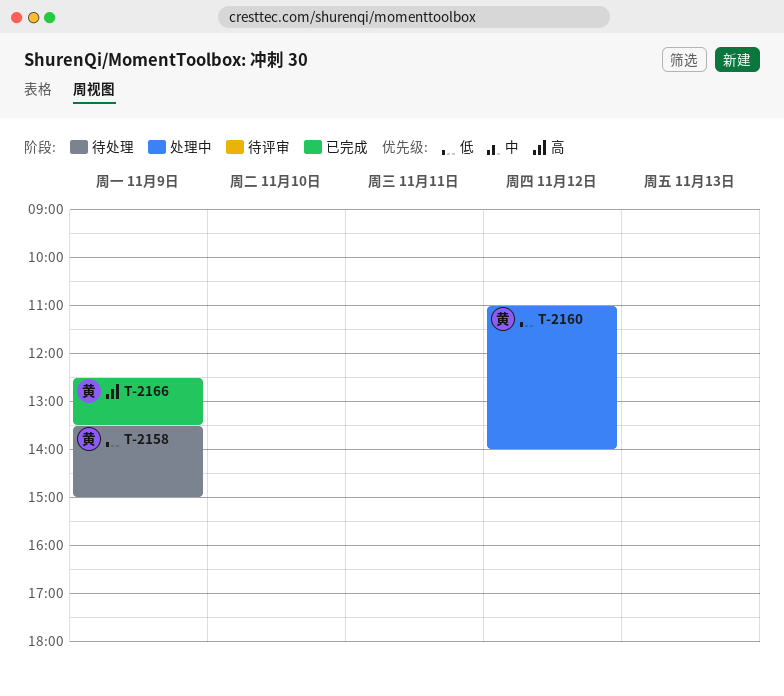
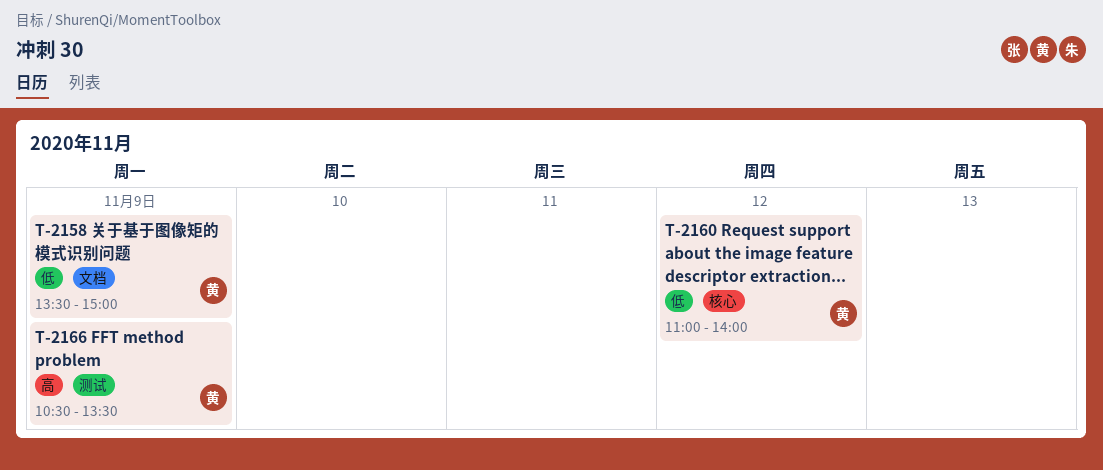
T-2166, begins: 12:30 -> 10:30

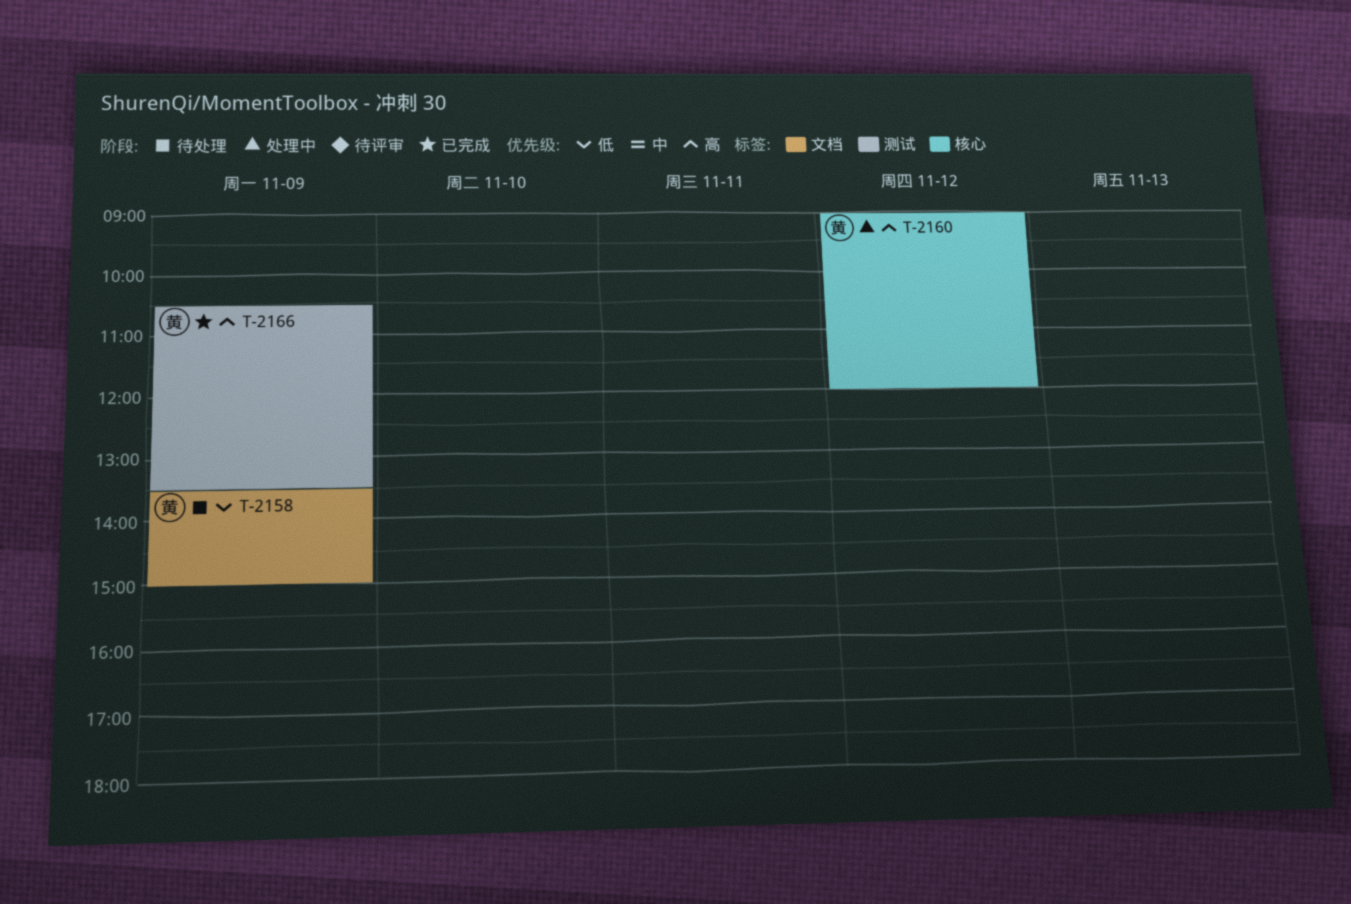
T-2160, priority: 低 -> 高
T-2160, begins: 11:00 -> 09:00
T-2160, ends: 14:00 -> 12:00

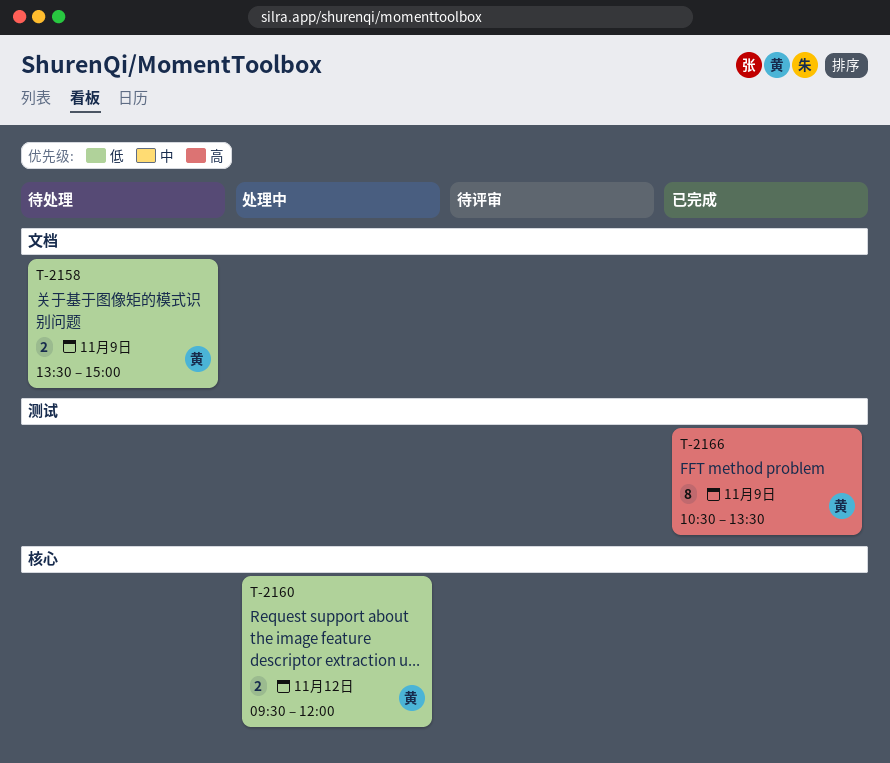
T-2160, priority: 高 -> 低
T-2160, begins: 09:00 -> 09:30

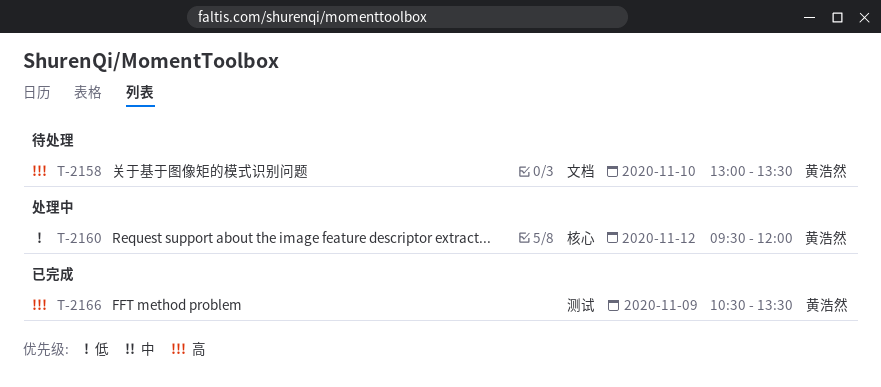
T-2158, priority: 低 -> 高
T-2158, day: Nov 9 -> Nov 10
T-2158, begins: 13:30 -> 13:00
T-2158, ends: 15:00 -> 13:30

